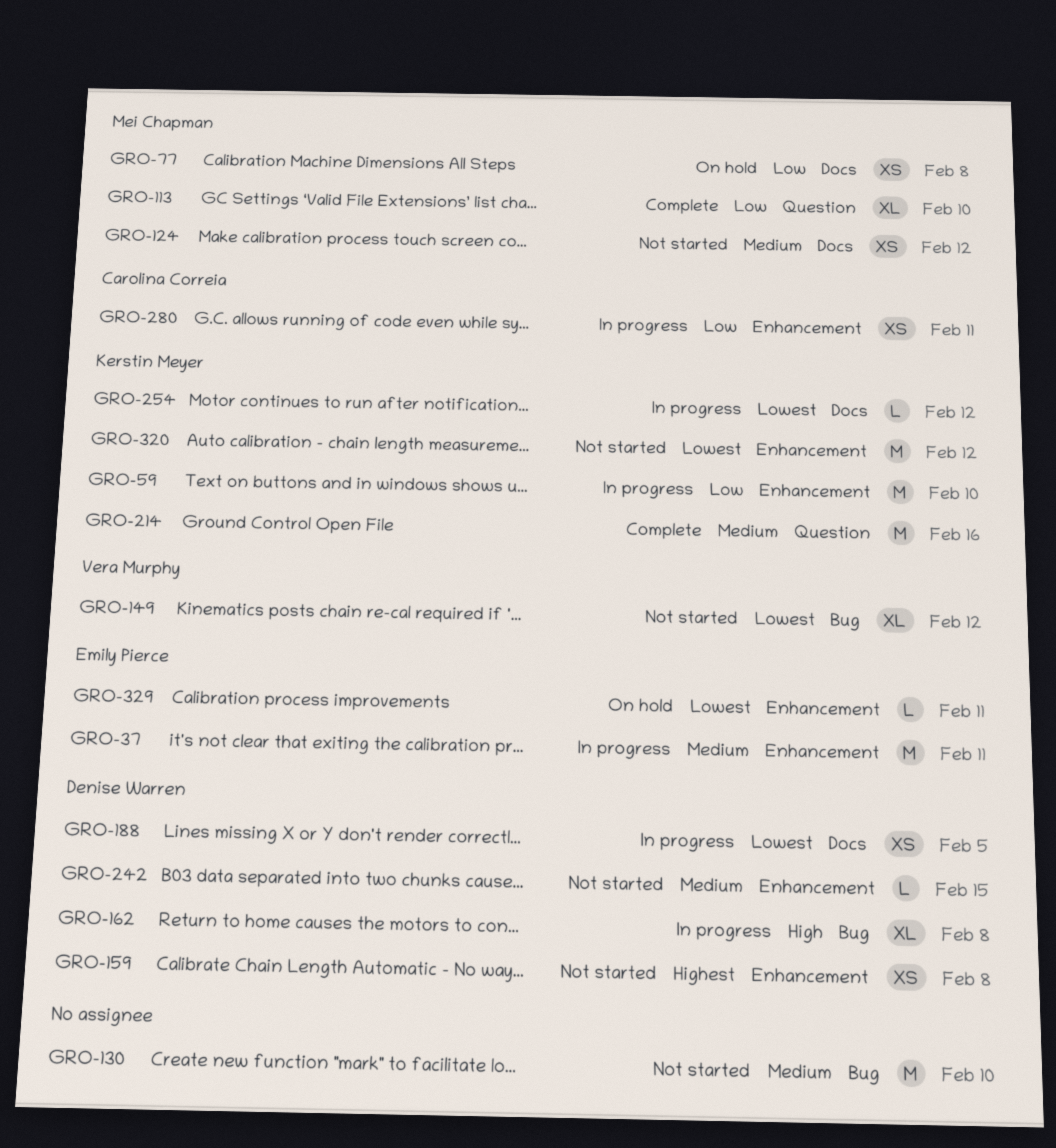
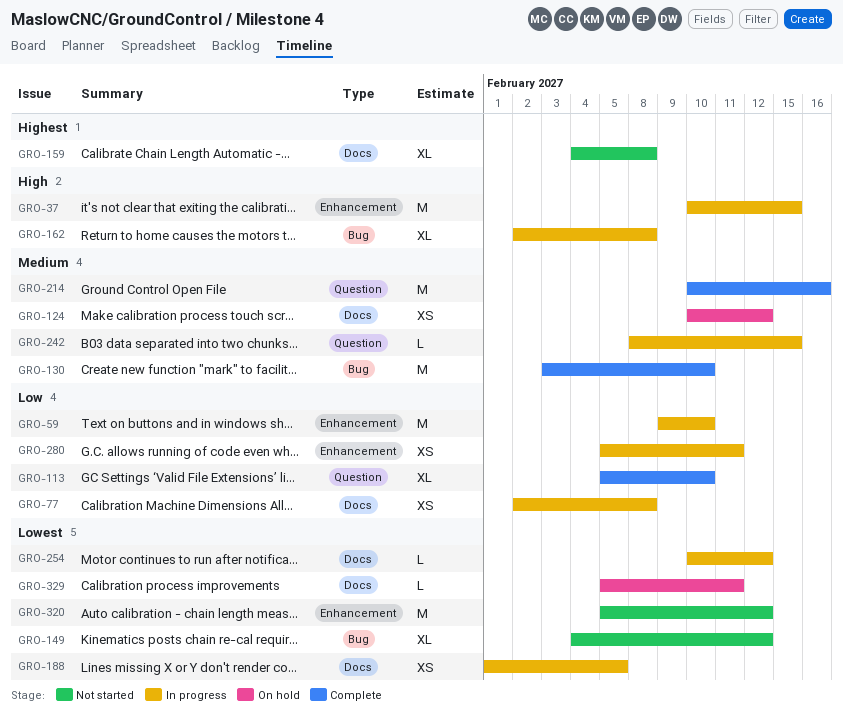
GRO-37, priority: Medium -> High
GRO-37, due: Feb 11 -> Feb 15
GRO-77, status: On hold -> In progress
GRO-124, status: Not started -> On hold
GRO-130, status: Not started -> Complete
GRO-159, label: Enhancement -> Docs
GRO-159, estimate: XS -> XL
GRO-242, status: Not started -> In progress
GRO-242, label: Enhancement -> Question
GRO-329, label: Enhancement -> Docs

